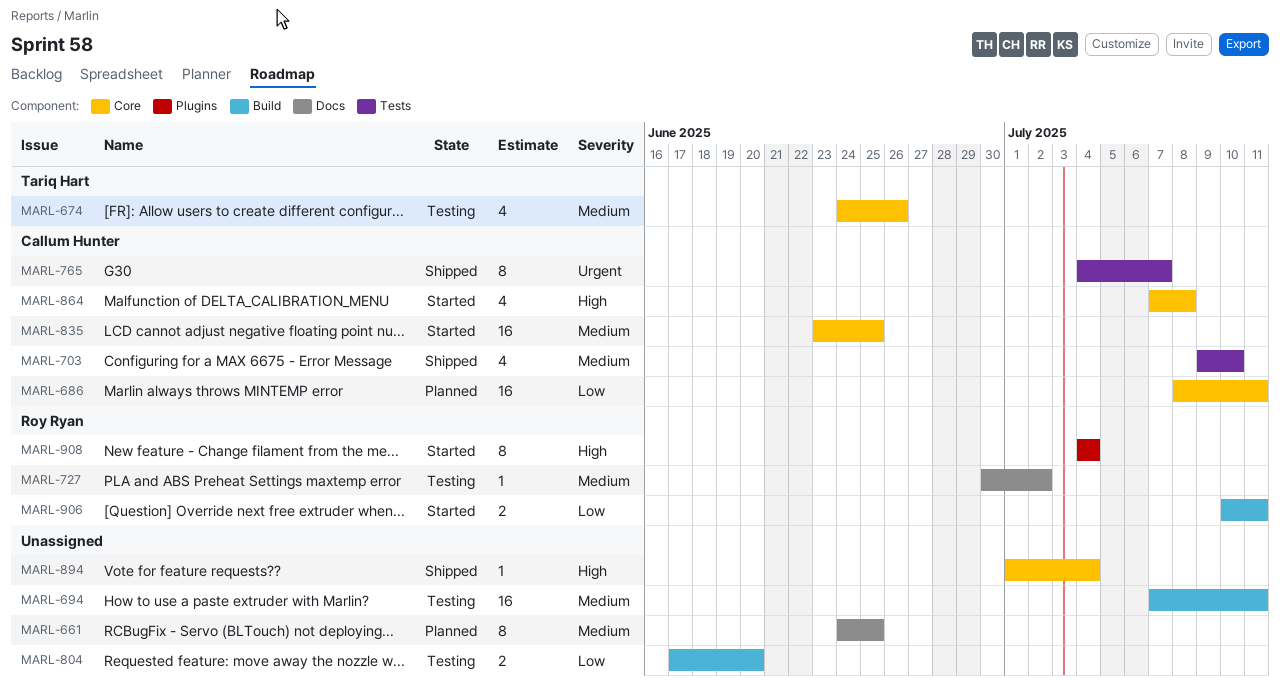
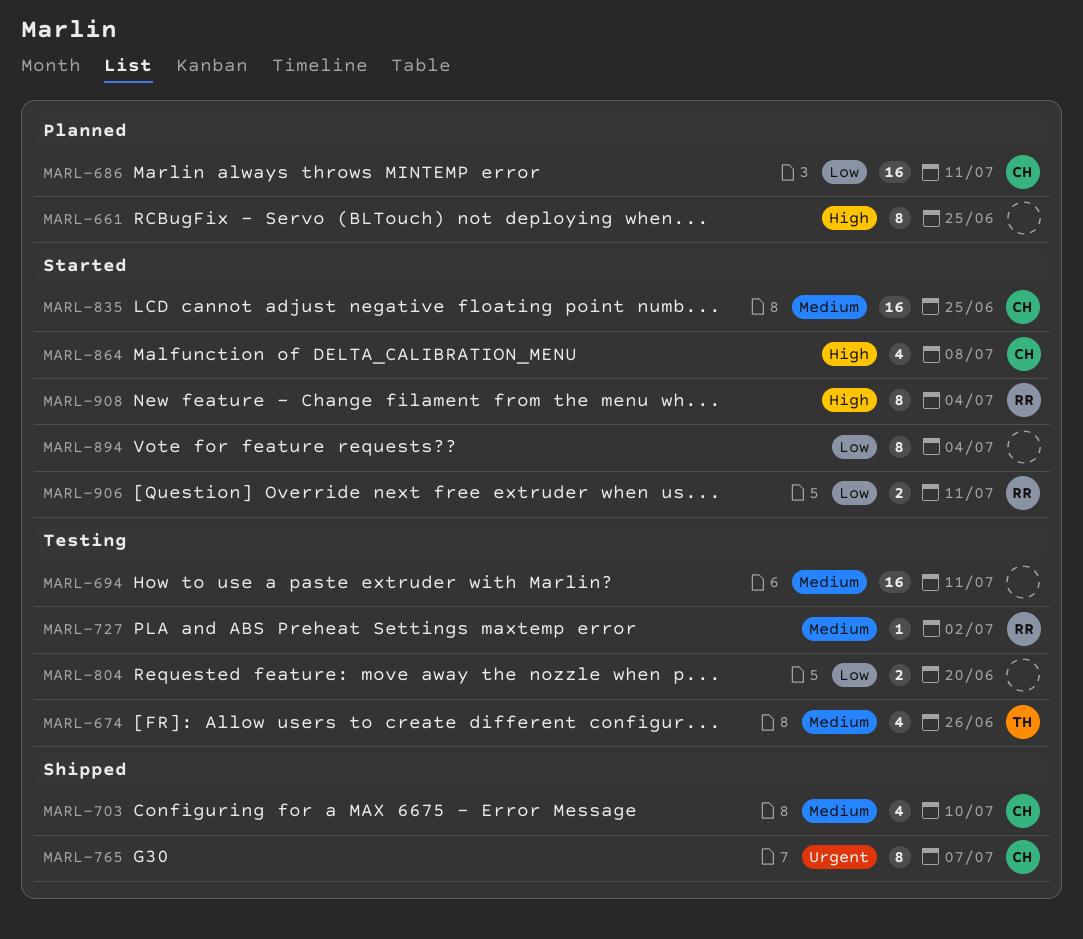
MARL-661, priority: Medium -> High
MARL-894, status: Shipped -> Started
MARL-894, priority: High -> Low
MARL-894, estimate: 1 -> 8

